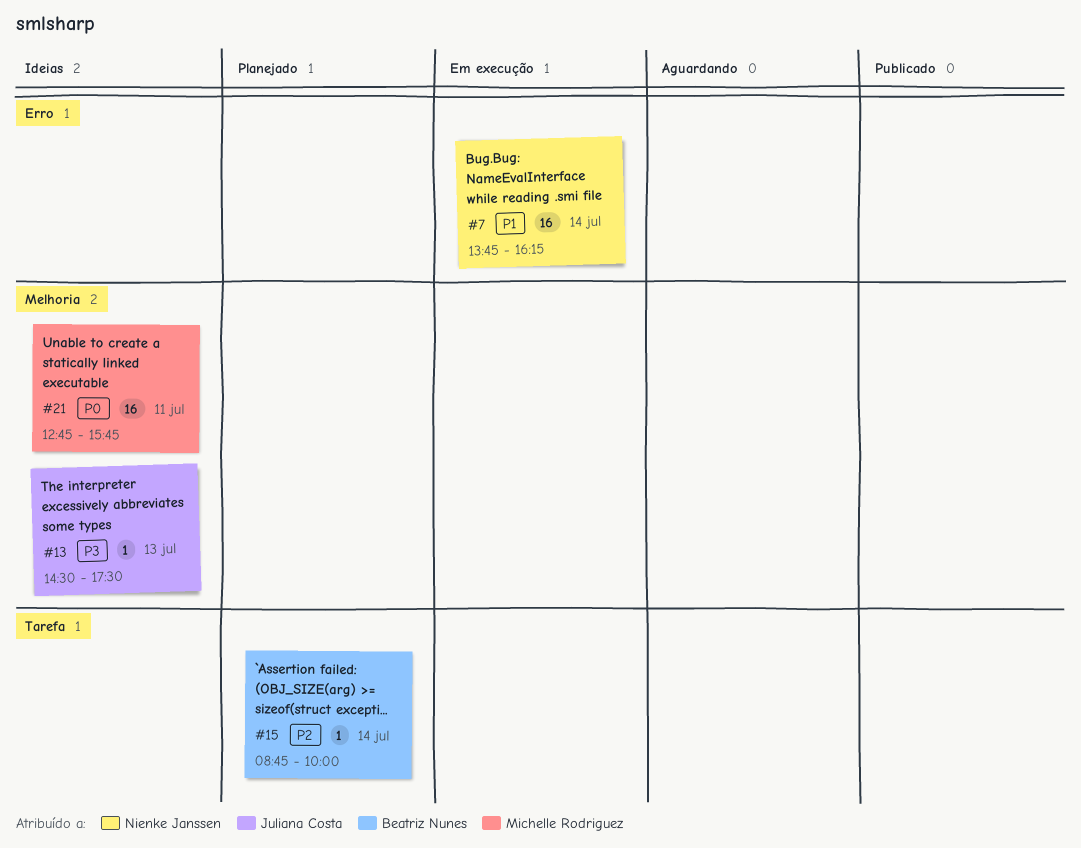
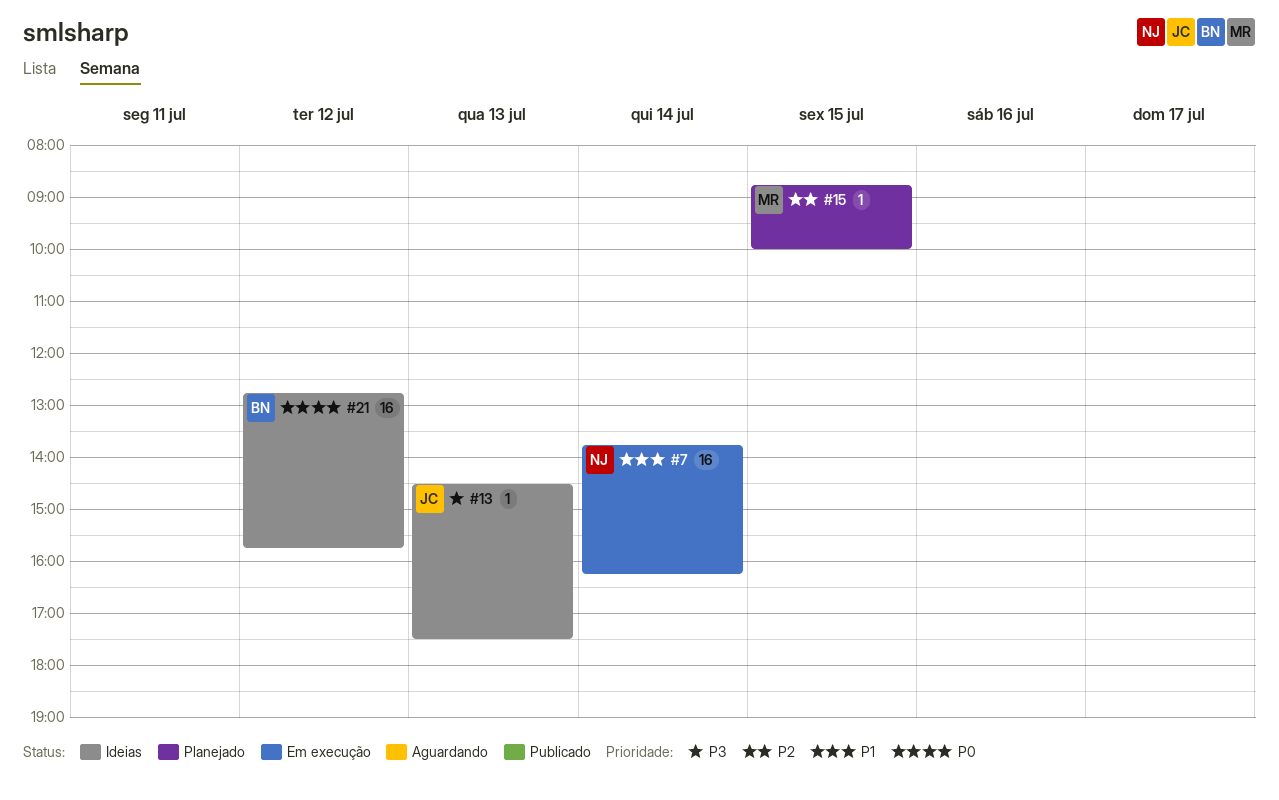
#15, owner: Beatriz Nunes -> Michelle Rodriguez
#15, day: Jul 14 -> Jul 15
#21, owner: Michelle Rodriguez -> Beatriz Nunes
#21, day: Jul 11 -> Jul 12

